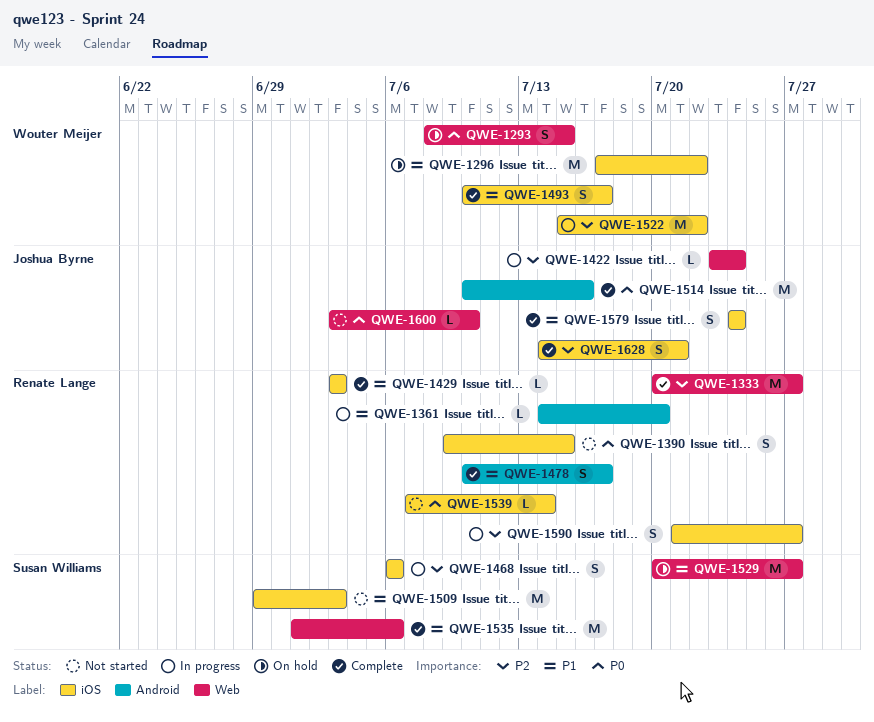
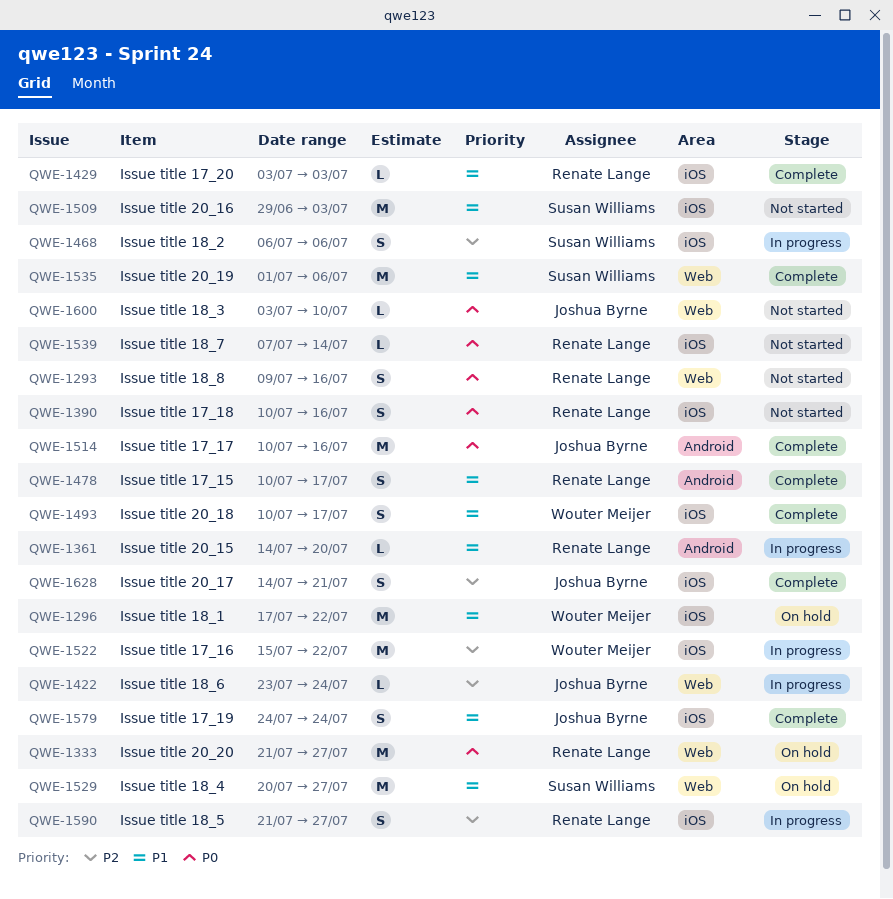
QWE-1293, status: On hold -> Not started
QWE-1293, owner: Wouter Meijer -> Renate Lange
QWE-1293, start: Jul 8 -> Jul 9
QWE-1293, due: Jul 15 -> Jul 16
QWE-1333, status: Complete -> On hold
QWE-1333, priority: P2 -> P0
QWE-1333, start: Jul 20 -> Jul 21
QWE-1390, start: Jul 9 -> Jul 10
QWE-1390, due: Jul 15 -> Jul 16

